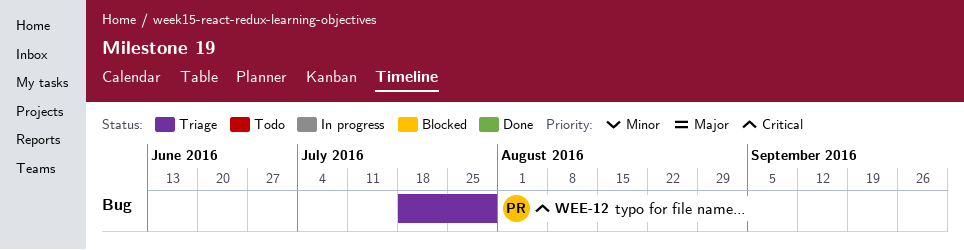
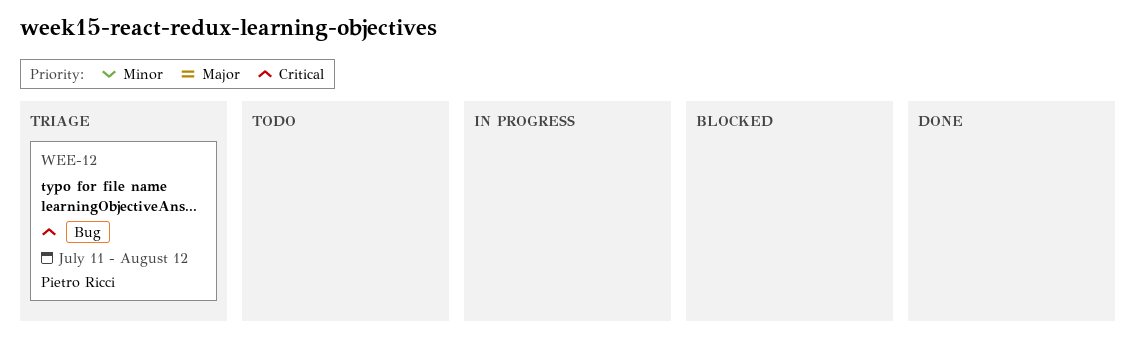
WEE-12, start: Jul 18 -> Jul 11
WEE-12, due: Jul 29 -> Aug 12

